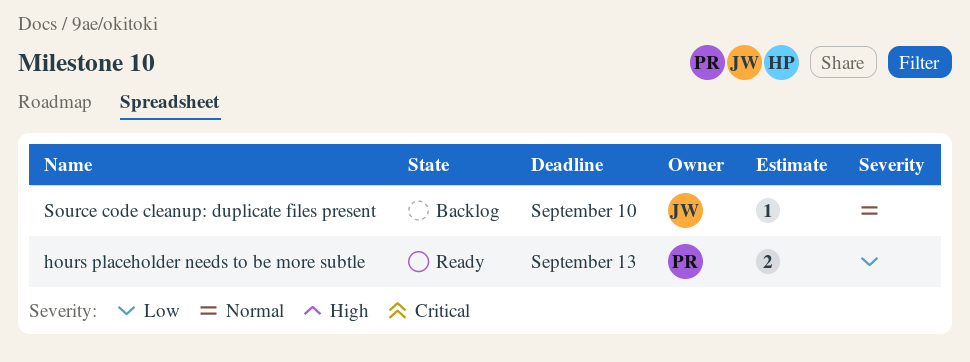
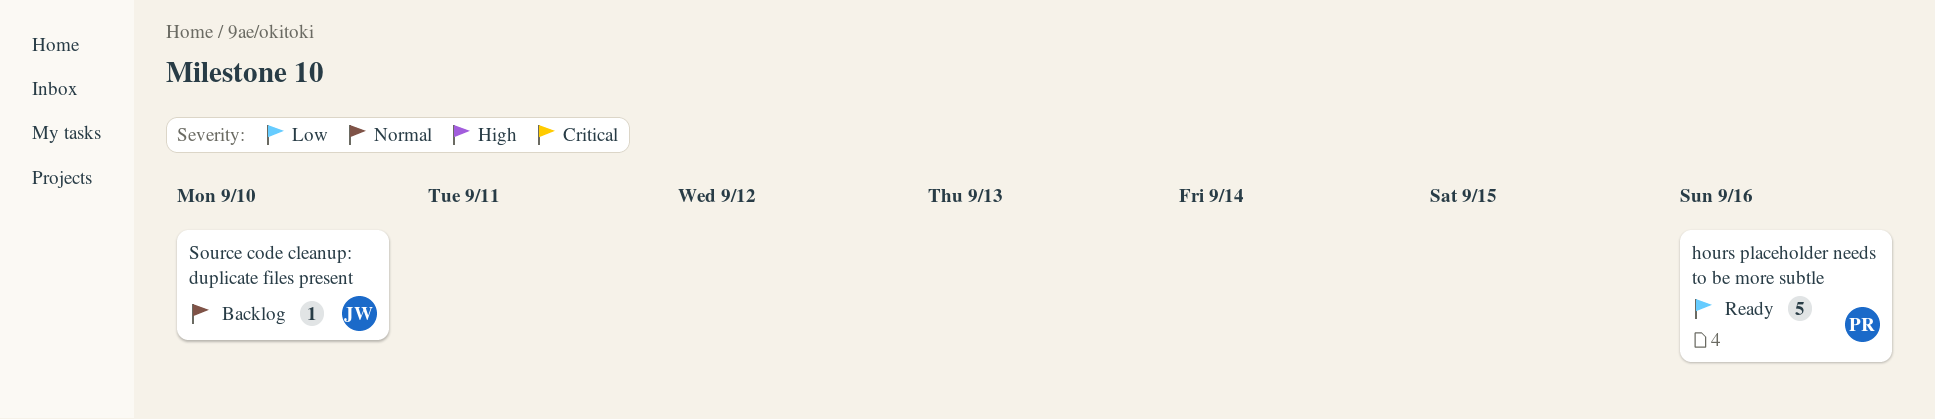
hours placeholder needs to be more subtle, estimate: 2 -> 5
hours placeholder needs to be more subtle, due: Sep 13 -> Sep 16

